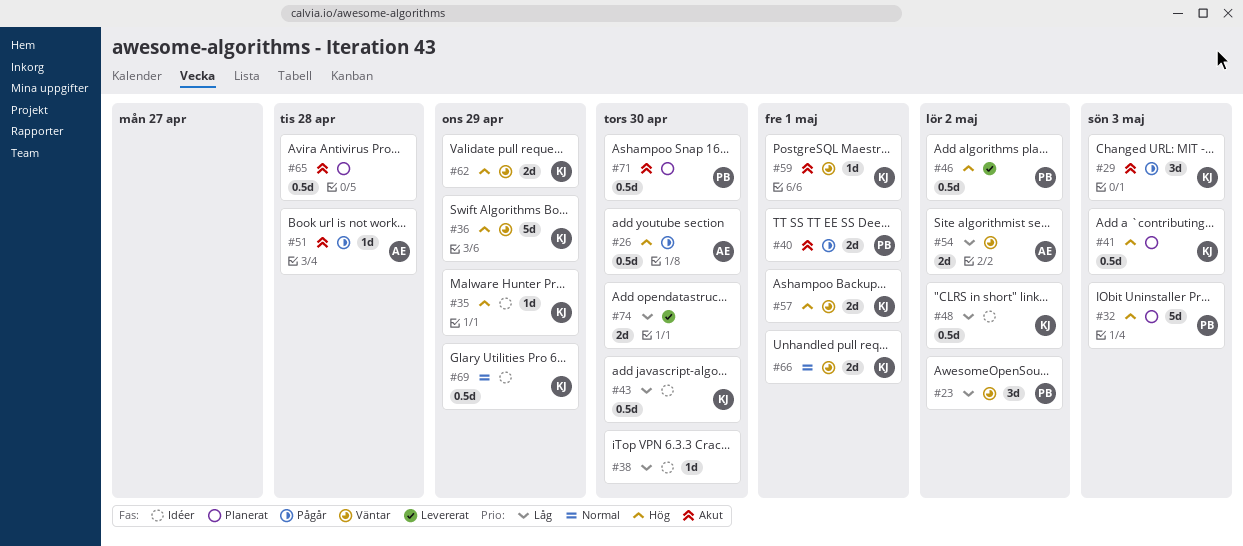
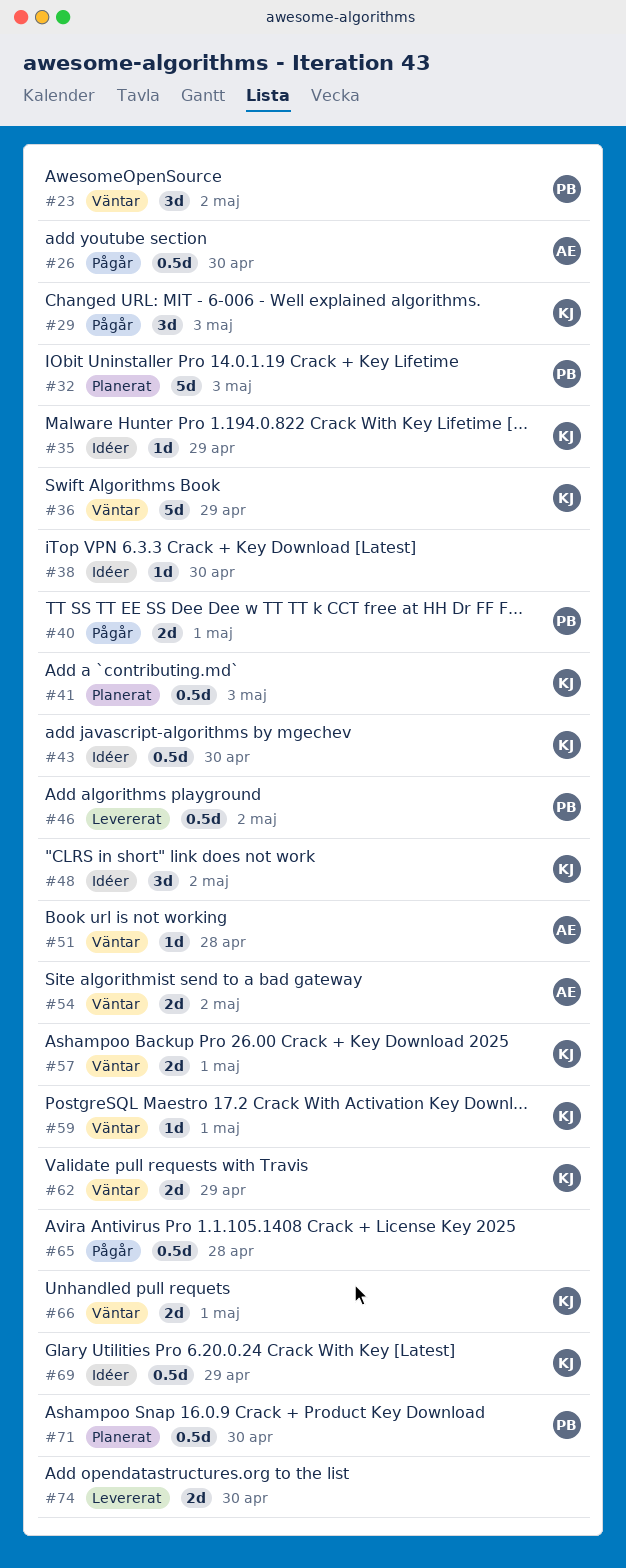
#48, estimate: 0.5d -> 3d
#51, status: Pågår -> Väntar
#65, status: Planerat -> Pågår

